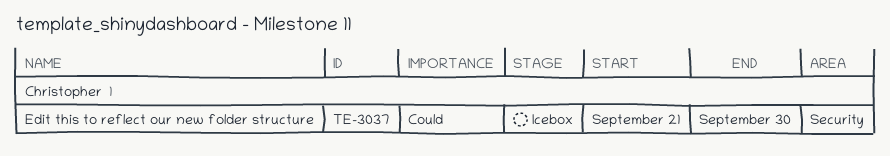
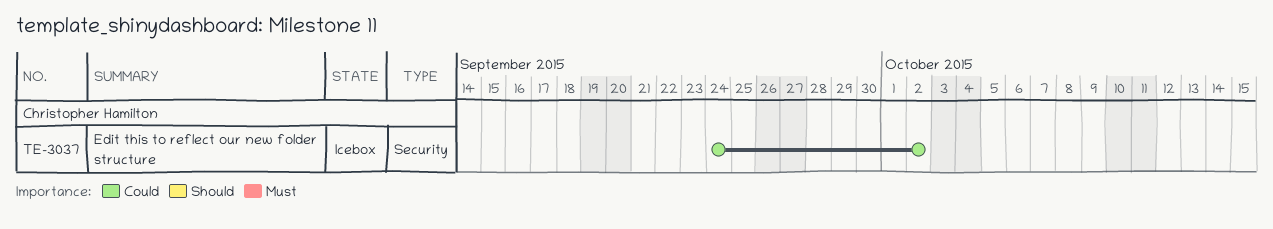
TE-3037, start: Sep 21 -> Sep 24
TE-3037, due: Sep 30 -> Oct 2

